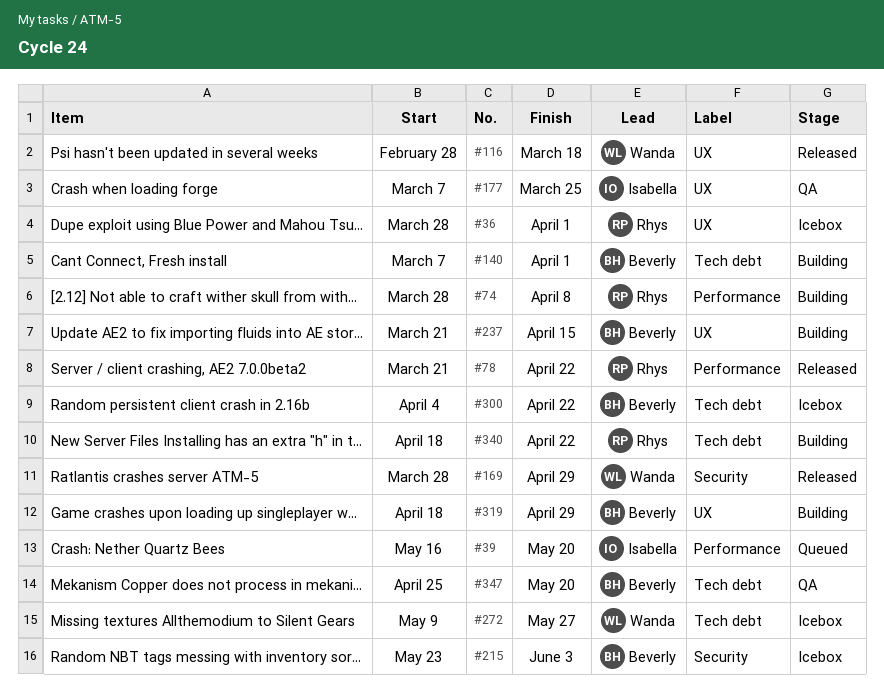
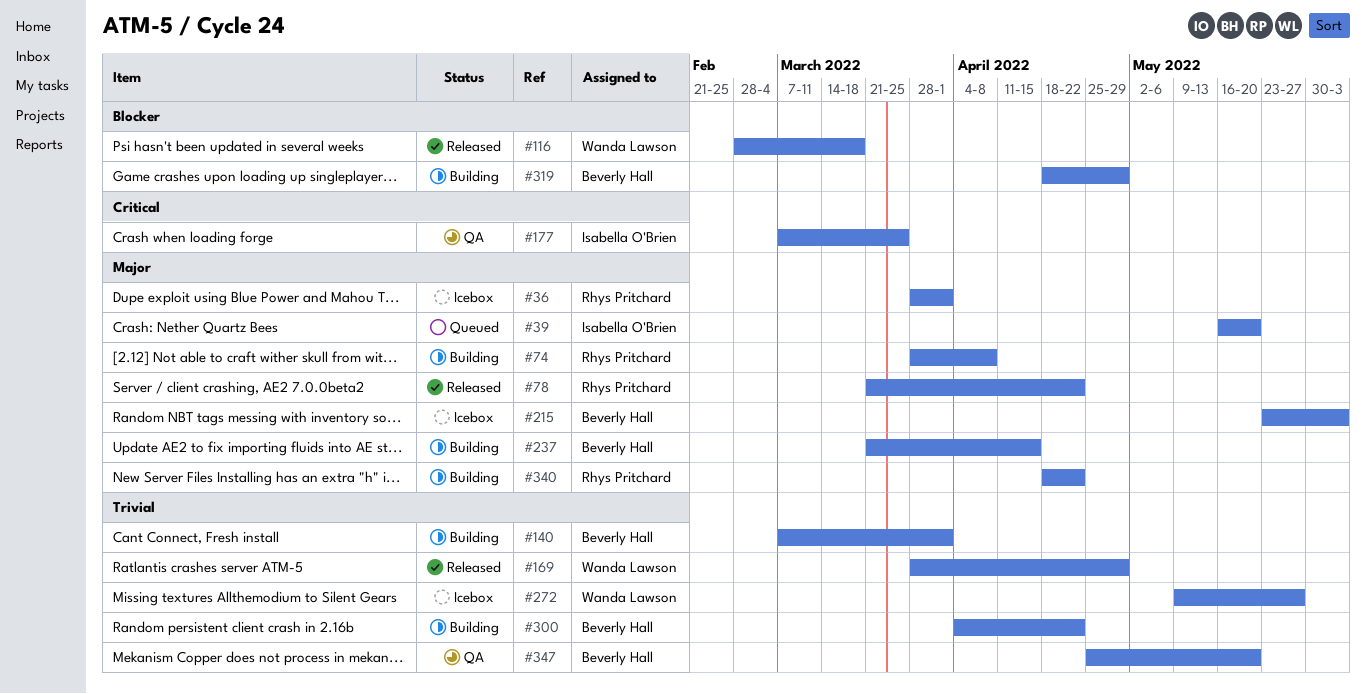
#300, status: Icebox -> Building

